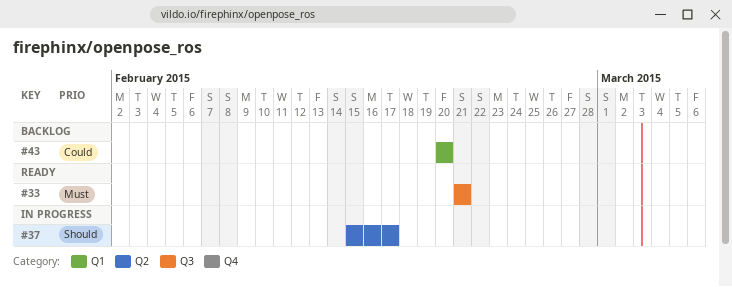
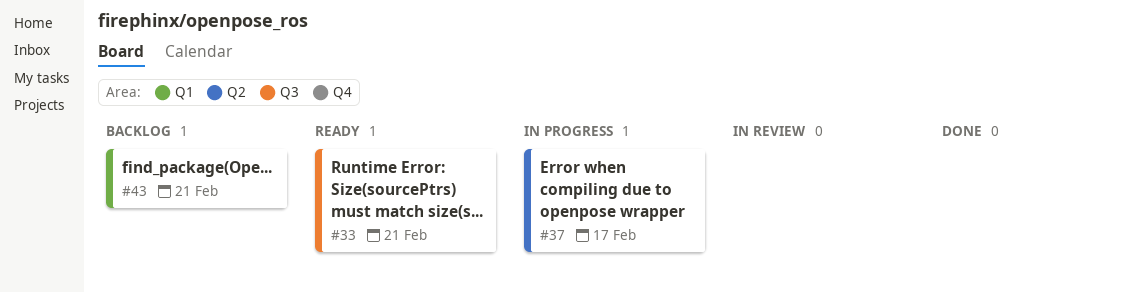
#43, due: Feb 20 -> Feb 21

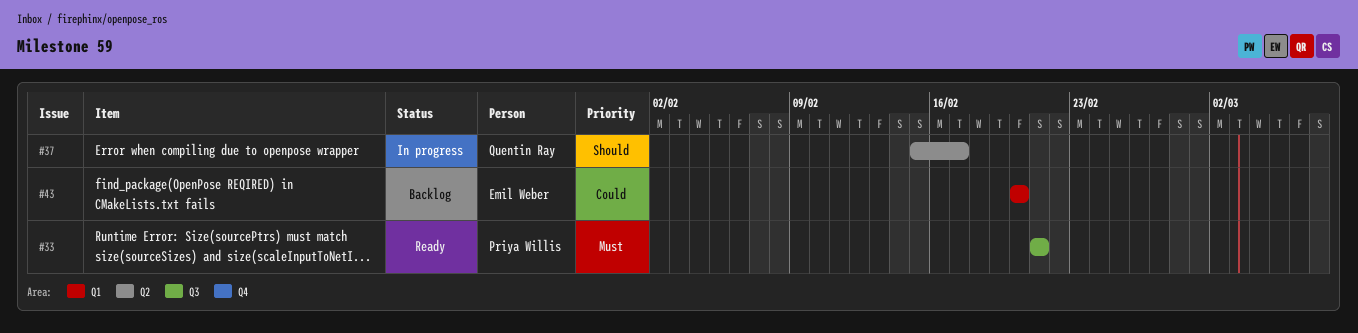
#43, due: Feb 21 -> Feb 20

